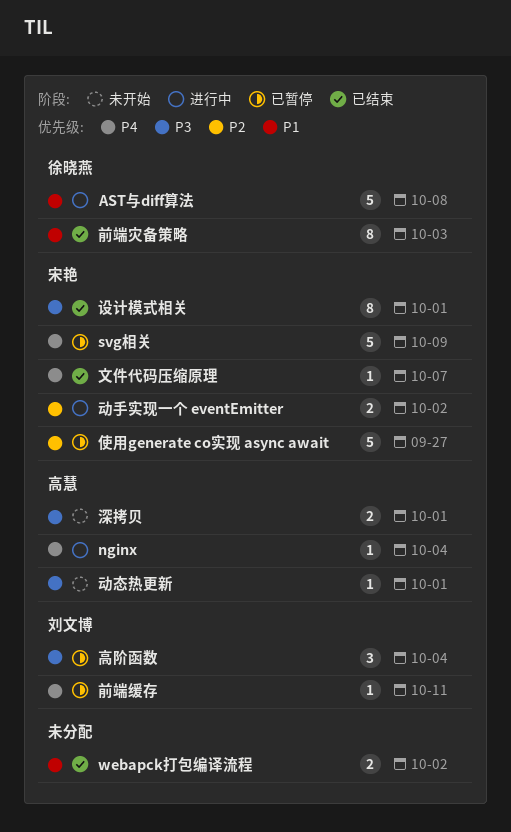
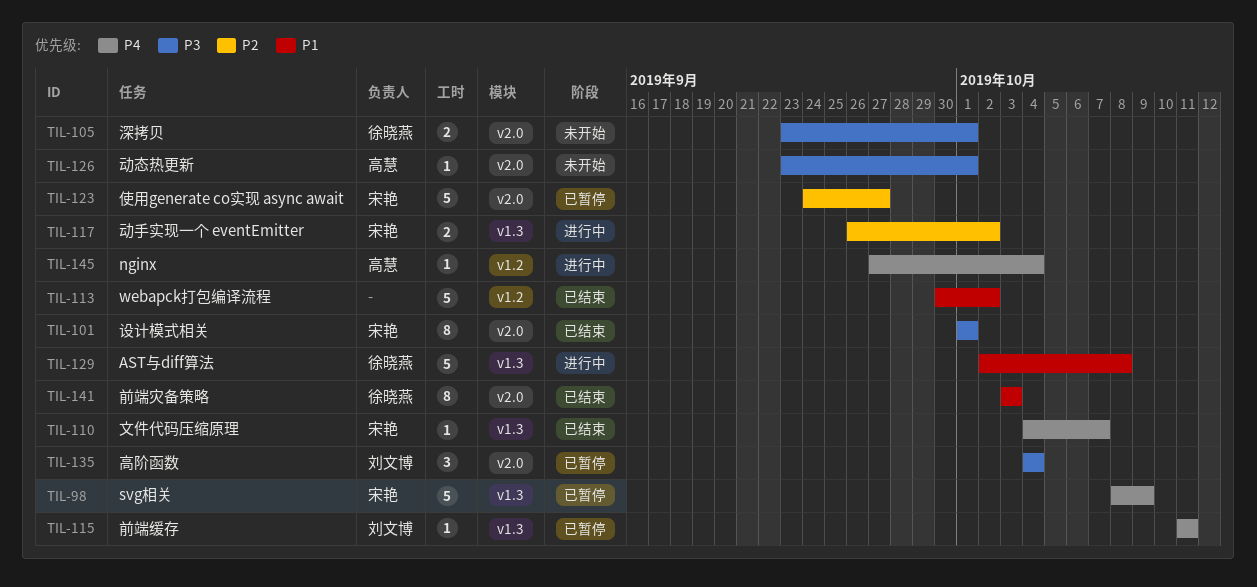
webapck打包编译流程, estimate: 2 -> 5
深拷贝, owner: 高慧 -> 徐晓燕

